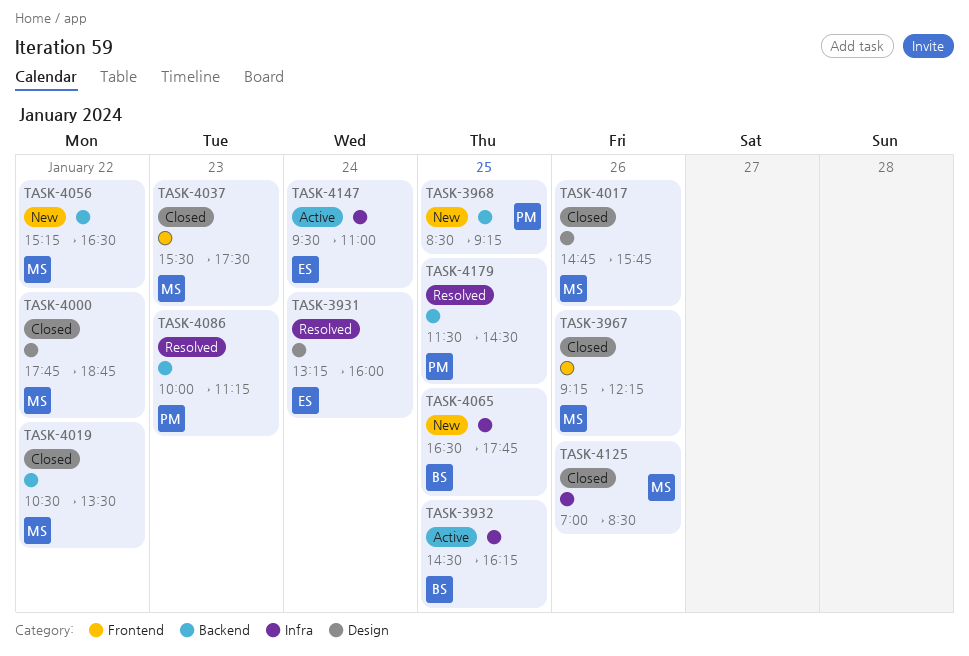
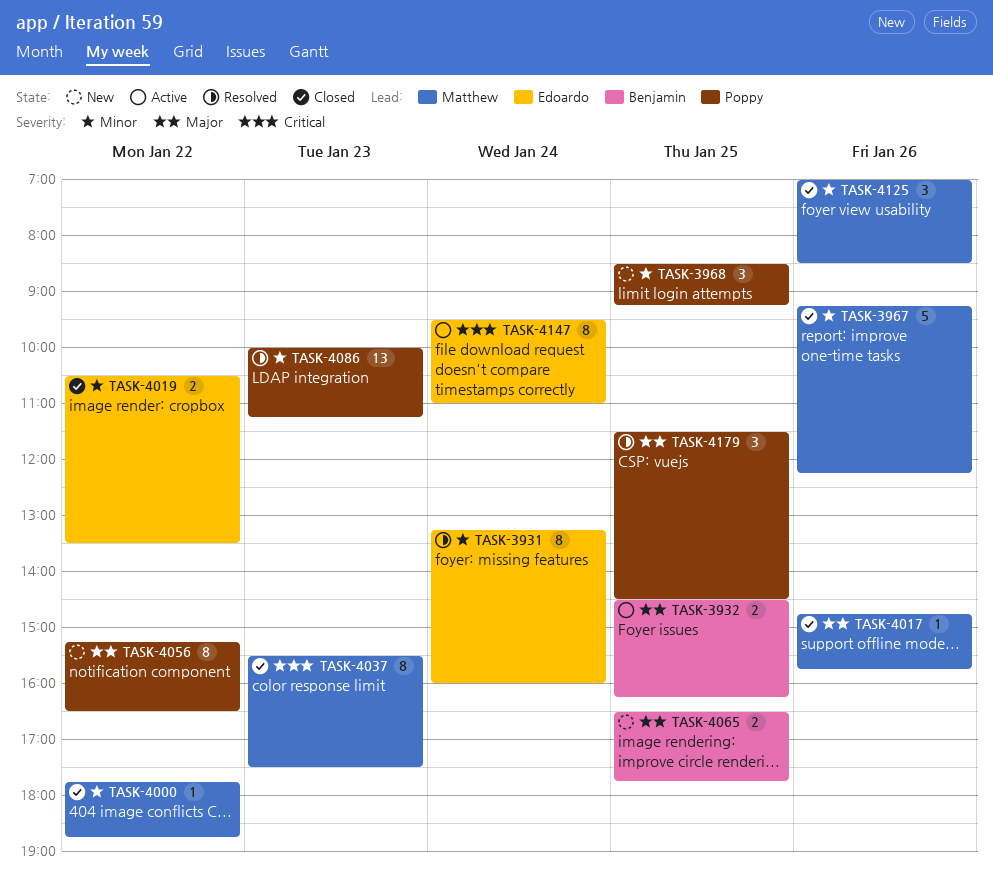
TASK-4019, owner: Matthew -> Edoardo
TASK-4056, owner: Matthew -> Poppy

